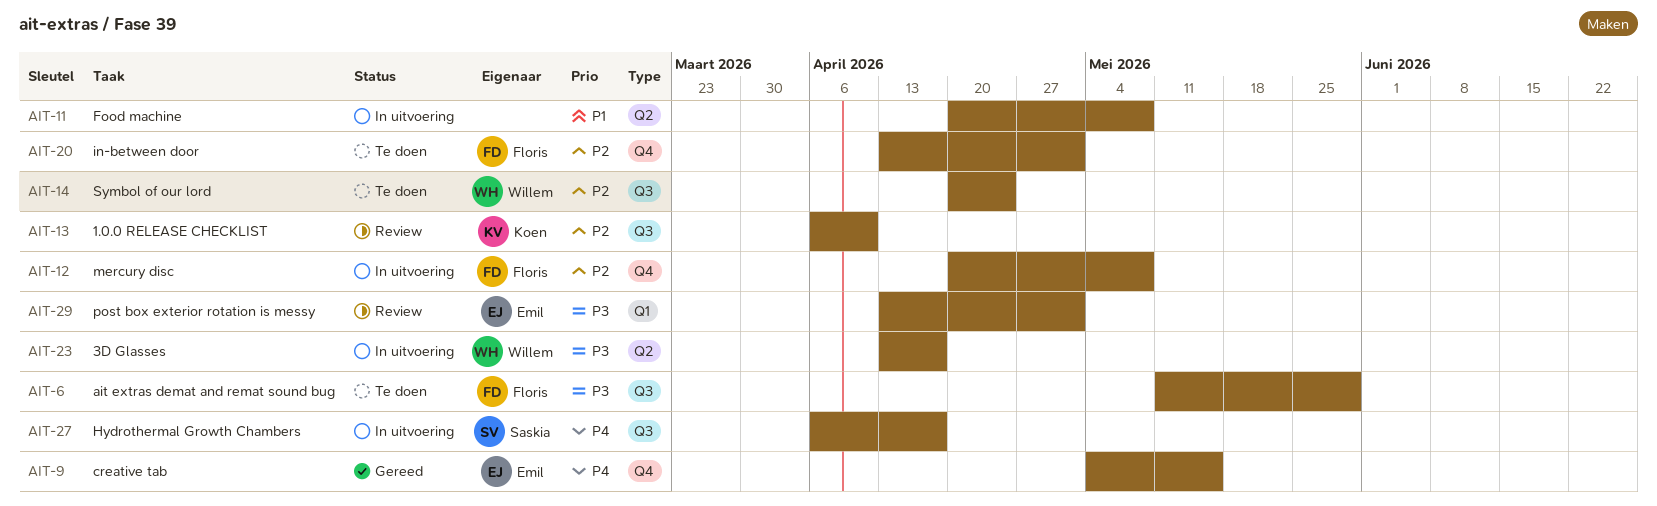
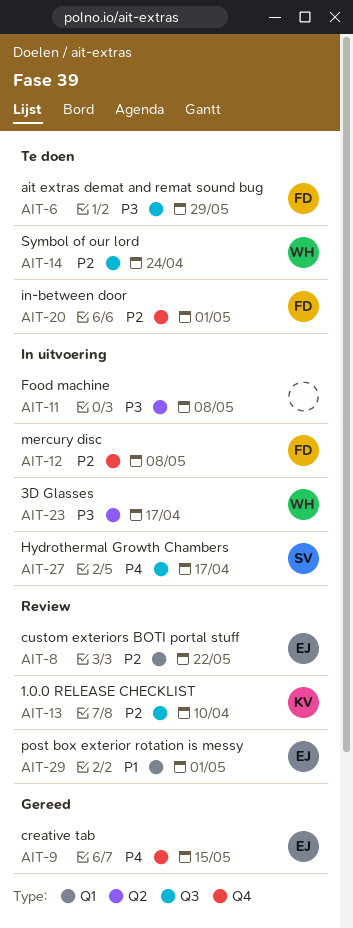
AIT-8: none -> present
AIT-11, priority: P1 -> P3
AIT-29, priority: P3 -> P1

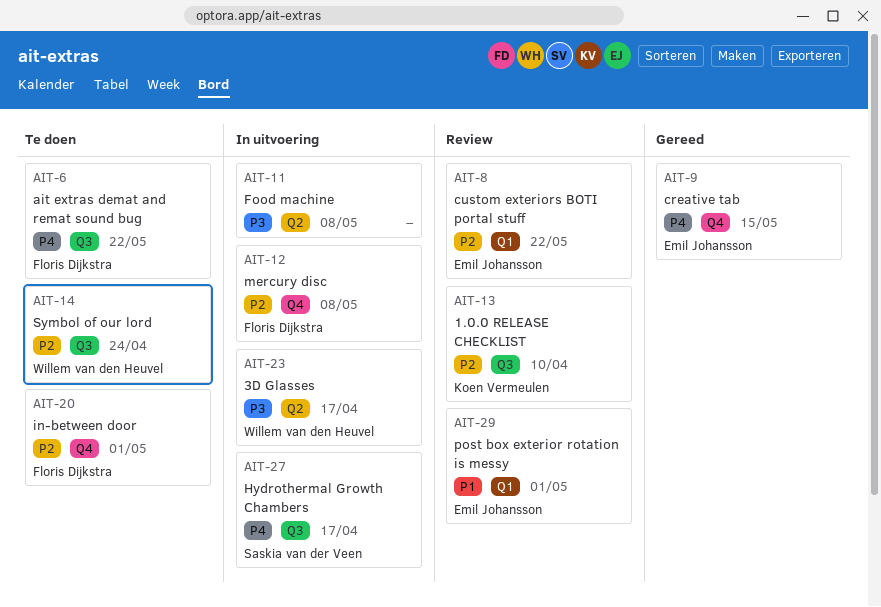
AIT-6, priority: P3 -> P4
AIT-6, due: May 29 -> May 22

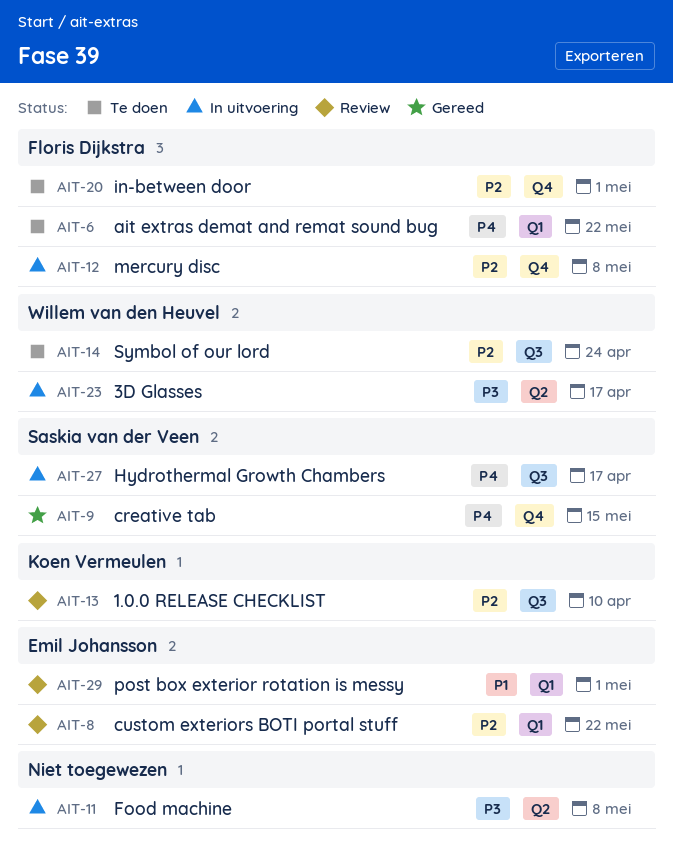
AIT-6, label: Q3 -> Q1
AIT-9, owner: Emil Johansson -> Saskia van der Veen

